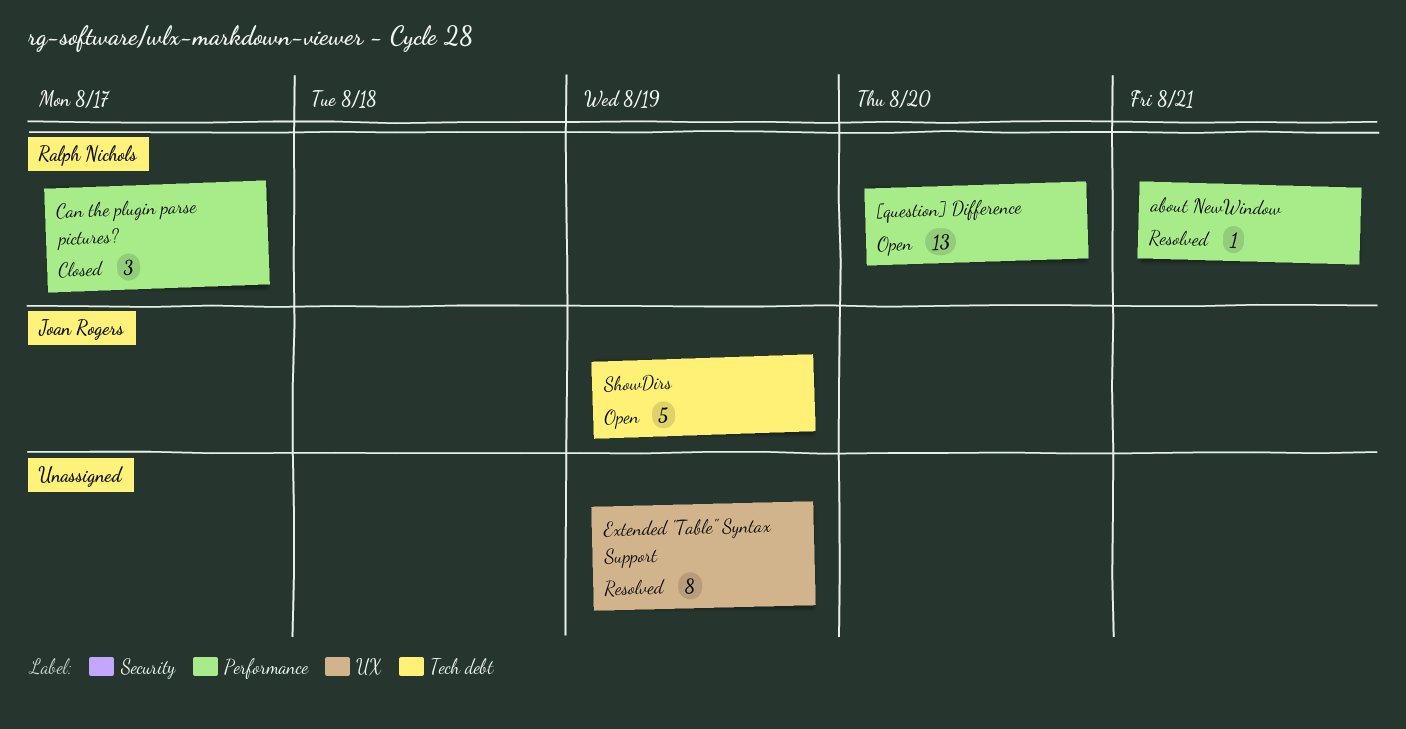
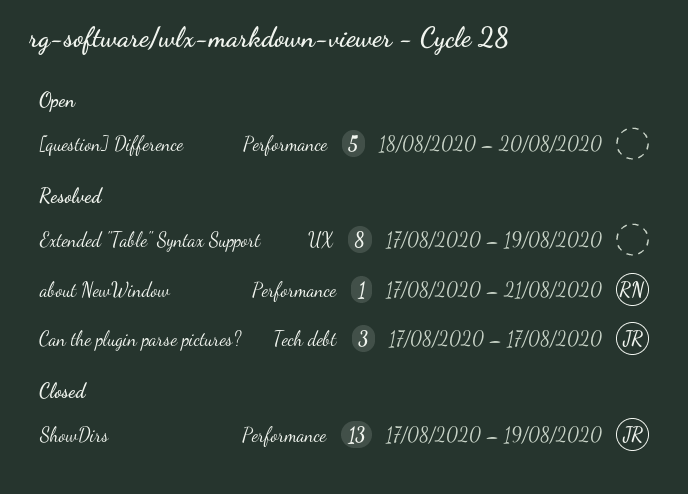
[question] Difference, owner: Ralph Nichols -> none
[question] Difference, estimate: 13 -> 5
Can the plugin parse pictures?, status: Closed -> Resolved
Can the plugin parse pictures?, owner: Ralph Nichols -> Joan Rogers
Can the plugin parse pictures?, label: Performance -> Tech debt
ShowDirs, status: Open -> Closed
ShowDirs, label: Tech debt -> Performance
ShowDirs, estimate: 5 -> 13

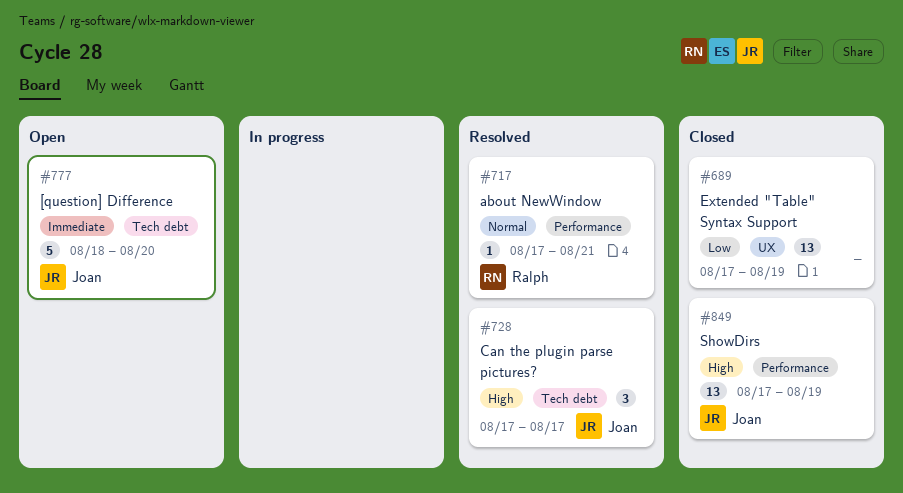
[question] Difference, owner: none -> Joan
[question] Difference, label: Performance -> Tech debt
Extended "Table" Syntax Support, status: Resolved -> Closed
Extended "Table" Syntax Support, estimate: 8 -> 13

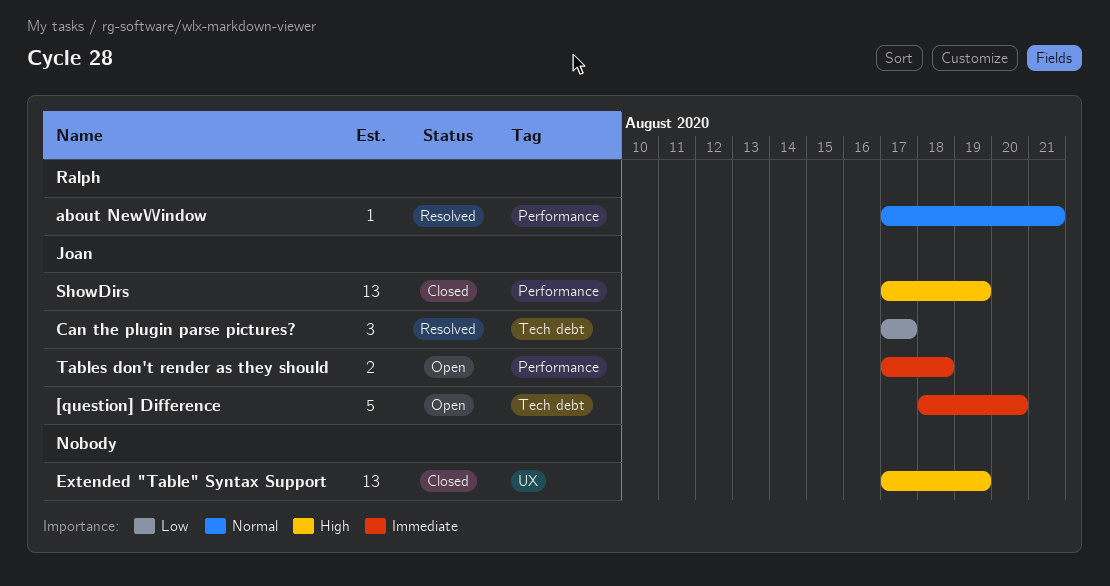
Can the plugin parse pictures?, priority: High -> Low
Extended "Table" Syntax Support, priority: Low -> High
Tables don't render as they should: none -> present

